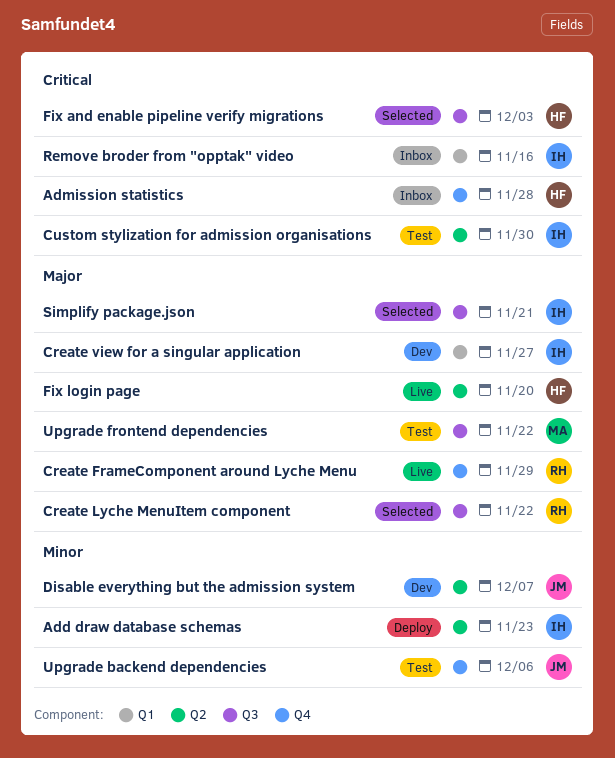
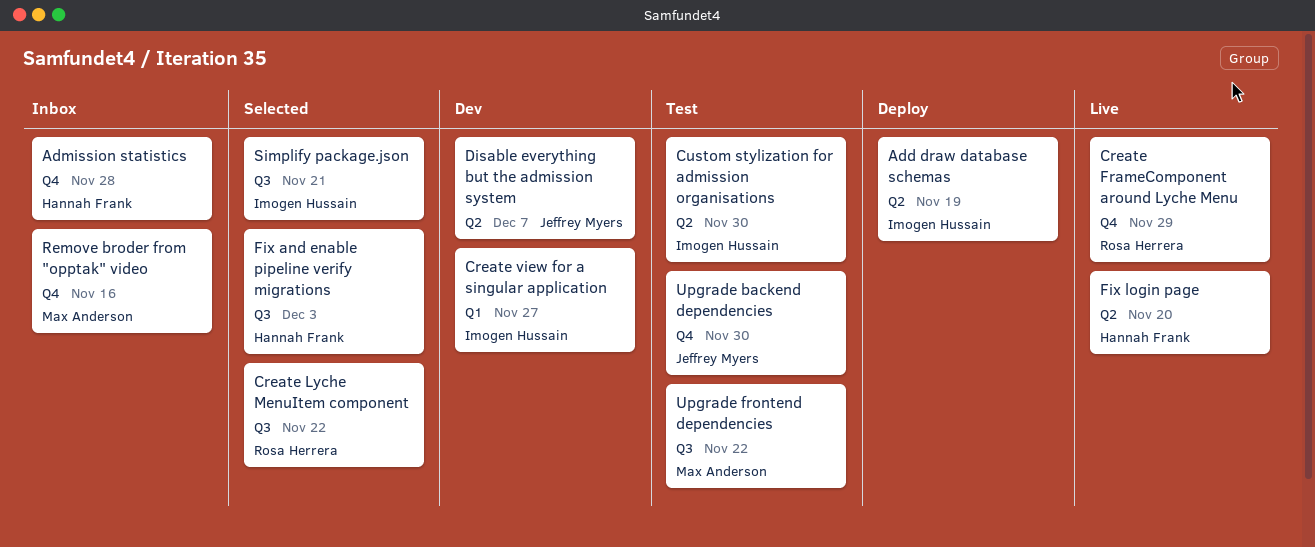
Add draw database schemas, due: Nov 23 -> Nov 19
Remove broder from "opptak" video, owner: Imogen Hussain -> Max Anderson
Remove broder from "opptak" video, label: Q1 -> Q4
Upgrade backend dependencies, due: Dec 6 -> Nov 30

